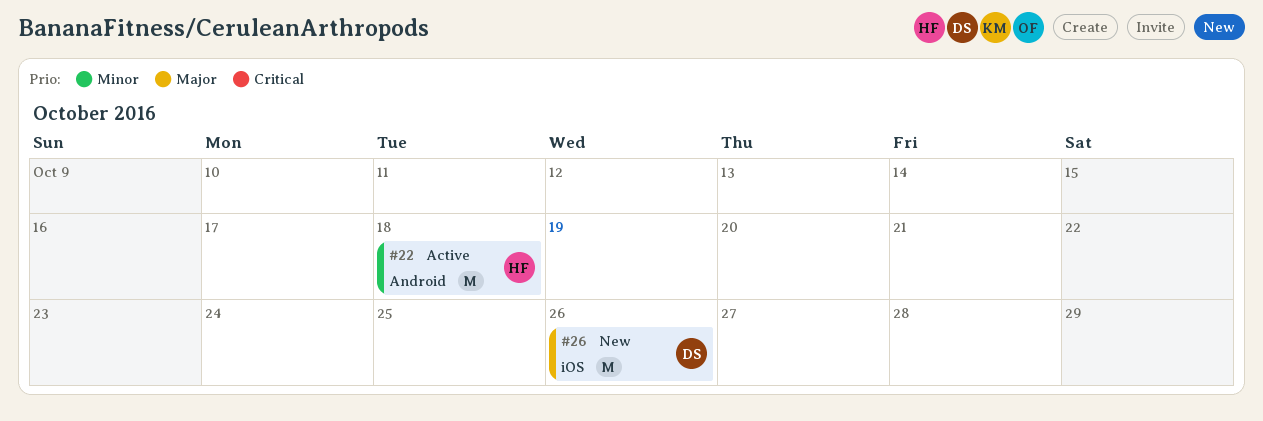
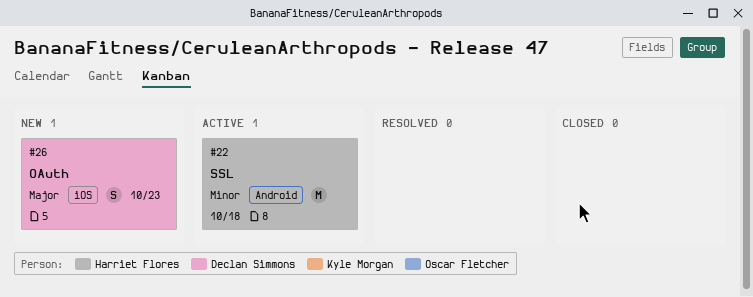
#26, estimate: M -> S
#26, due: Oct 26 -> Oct 23

